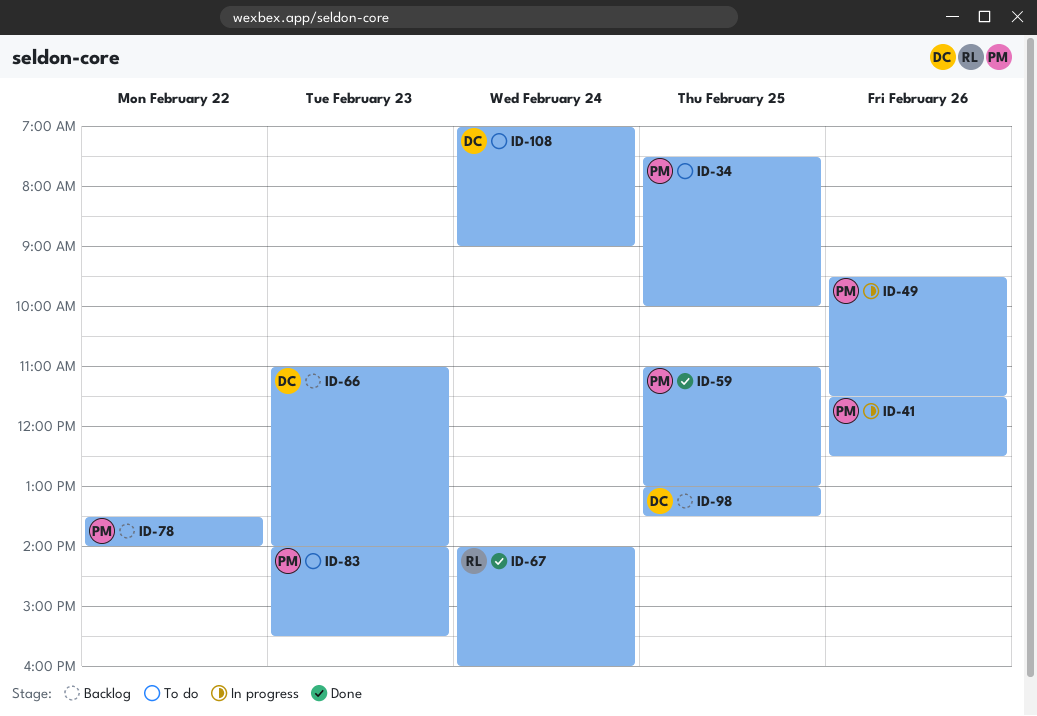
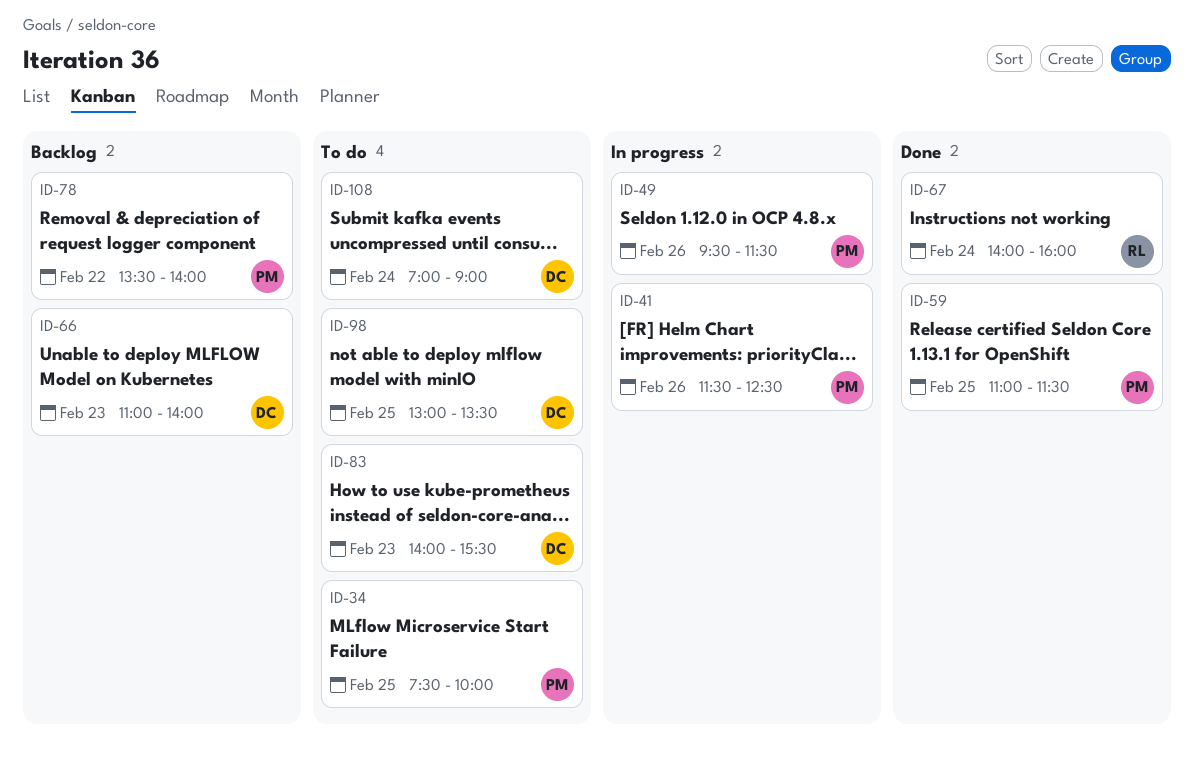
ID-59, ends: 13:00 -> 11:30
ID-83, owner: PM -> DC
ID-98, status: Backlog -> To do

